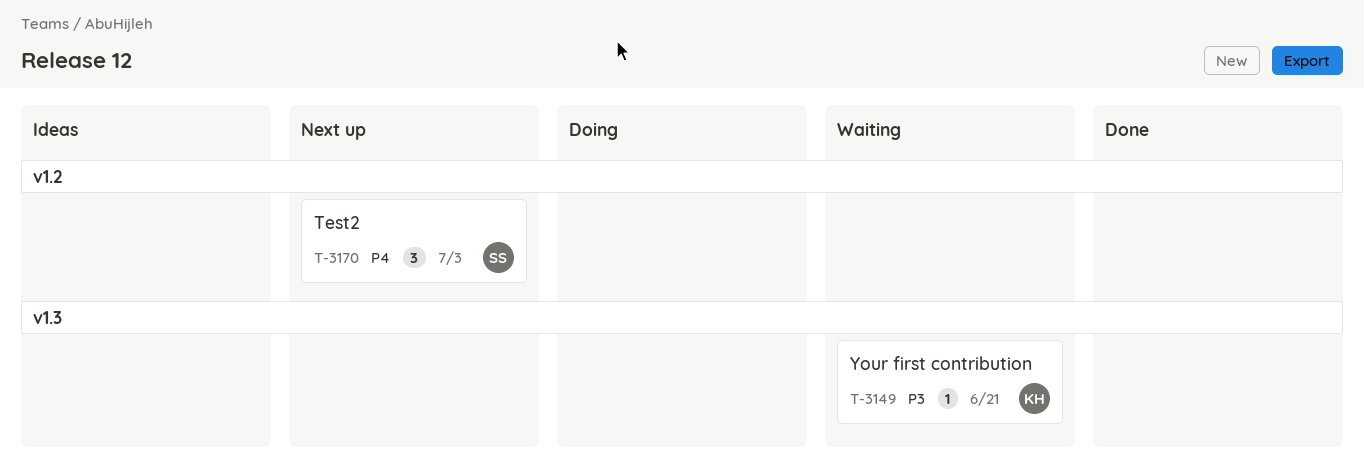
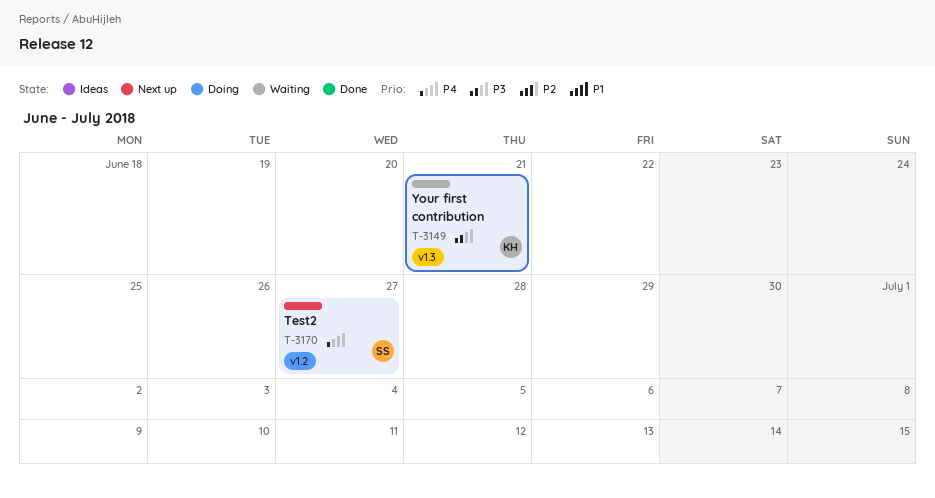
T-3170, due: Jul 3 -> Jun 27

